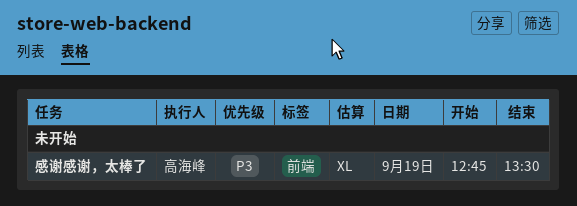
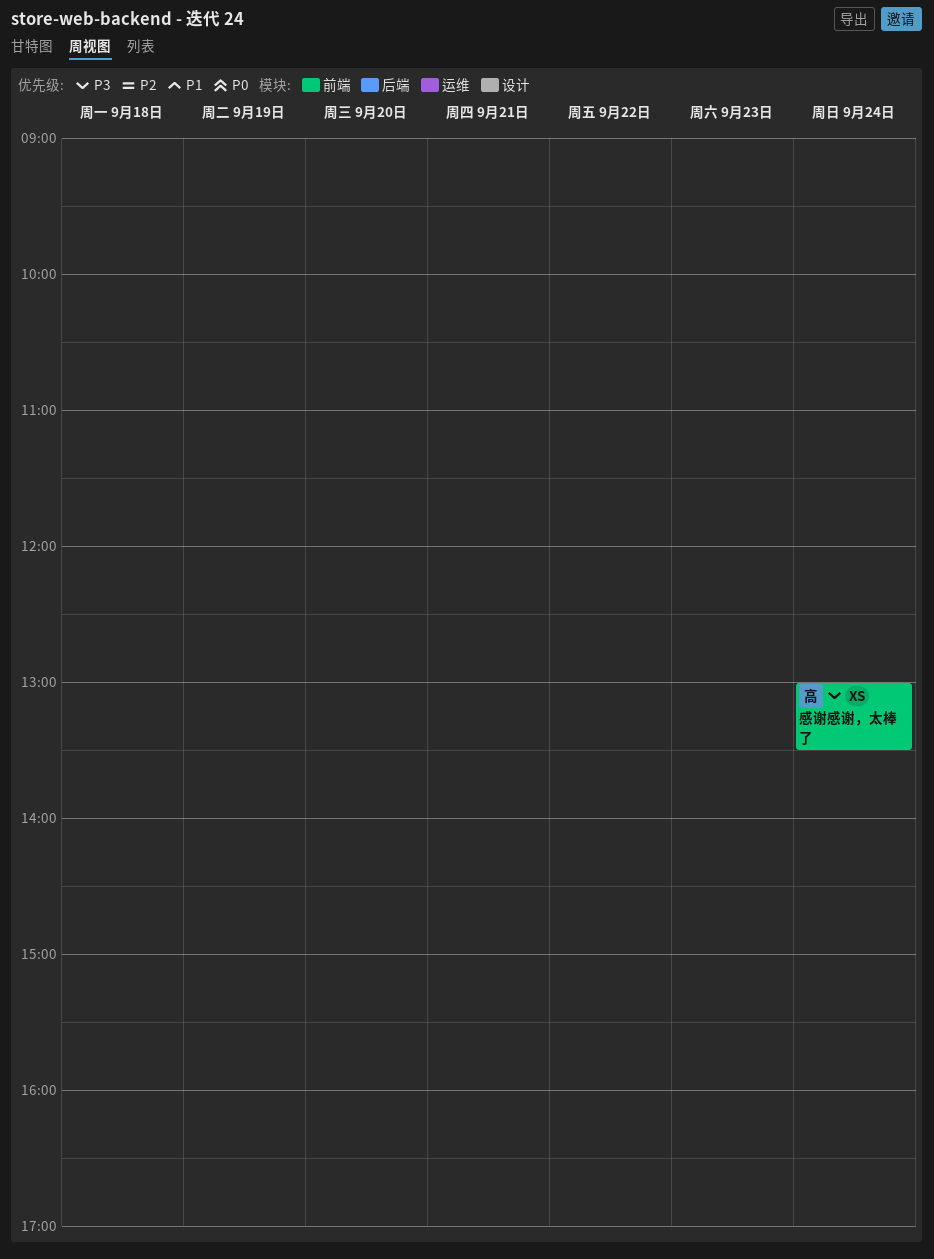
感谢感谢，太棒了, estimate: XL -> XS
感谢感谢，太棒了, day: Sep 19 -> Sep 24
感谢感谢，太棒了, begins: 12:45 -> 13:00

